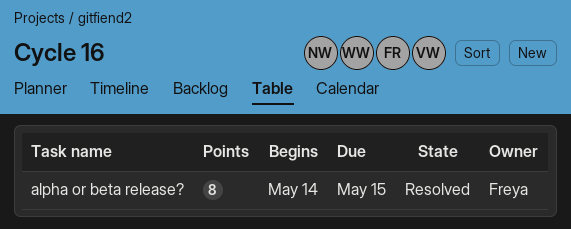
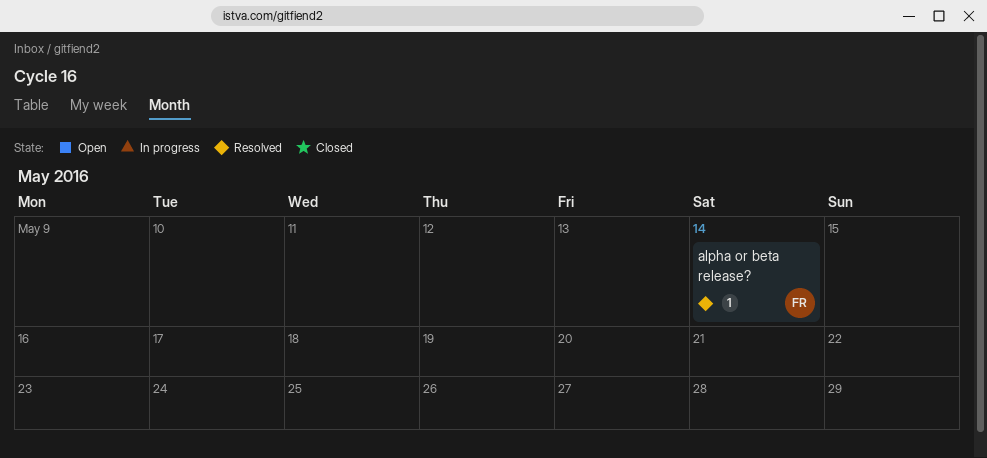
alpha or beta release?, estimate: 8 -> 1
alpha or beta release?, due: May 15 -> May 14

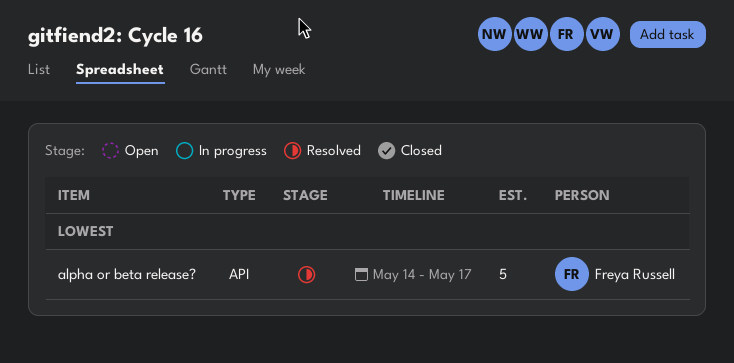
alpha or beta release?, estimate: 1 -> 5
alpha or beta release?, due: May 14 -> May 17

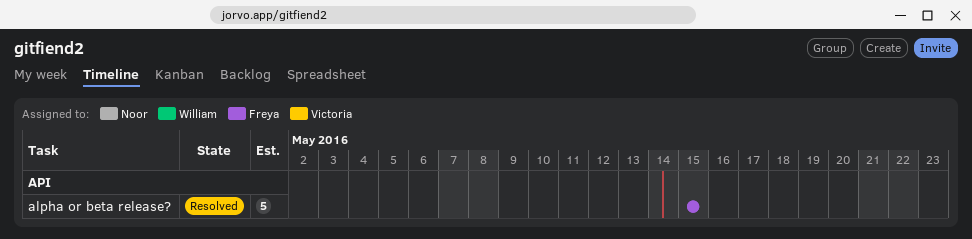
alpha or beta release?, start: May 14 -> May 15
alpha or beta release?, due: May 17 -> May 15

